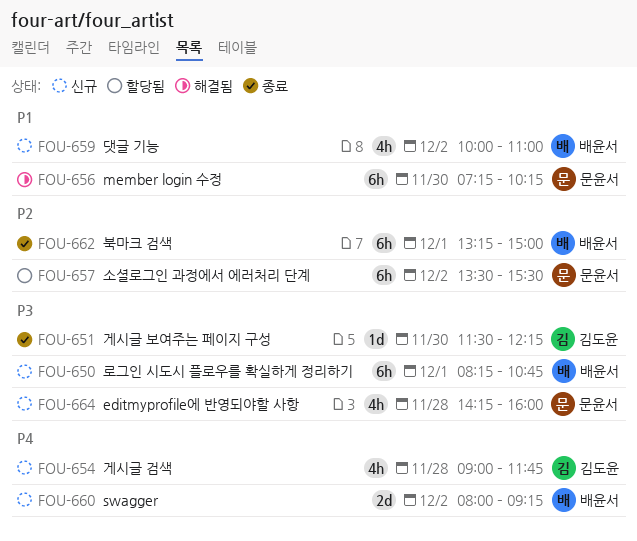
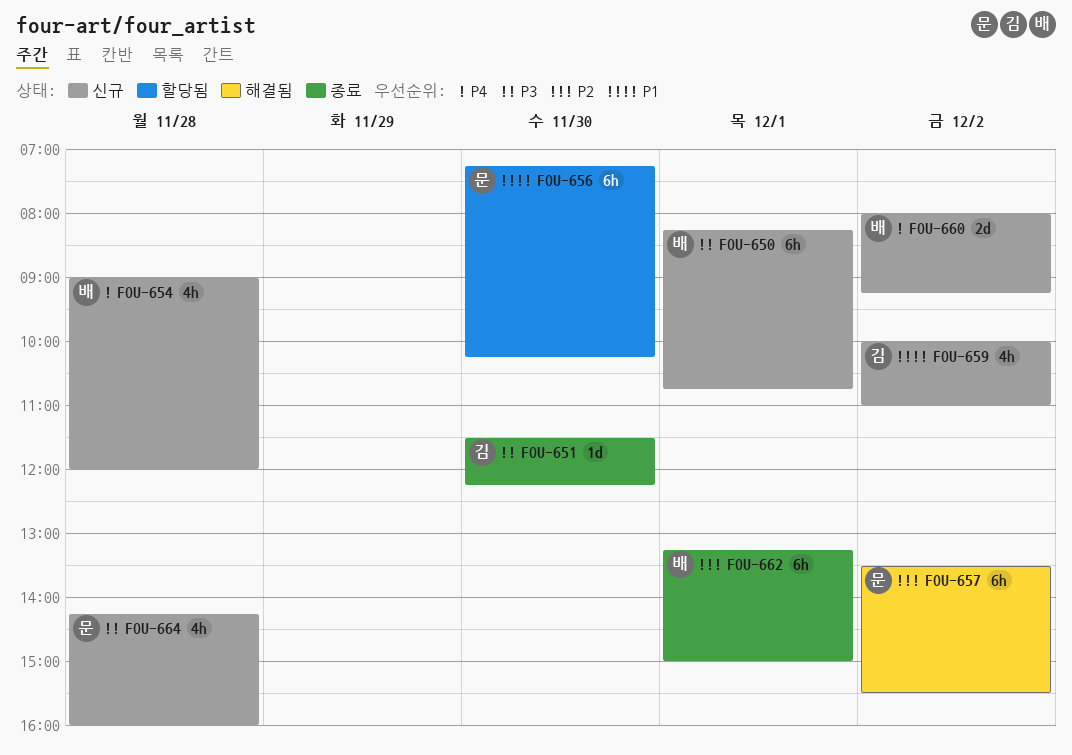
FOU-654, owner: 김도윤 -> 배윤서
FOU-654, ends: 11:45 -> 12:00
FOU-656, status: 해결됨 -> 할당됨
FOU-657, status: 할당됨 -> 해결됨
FOU-659, owner: 배윤서 -> 김도윤

